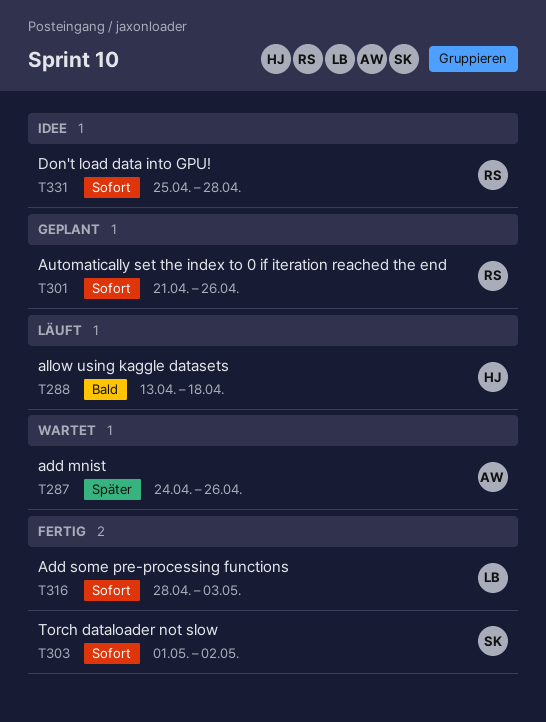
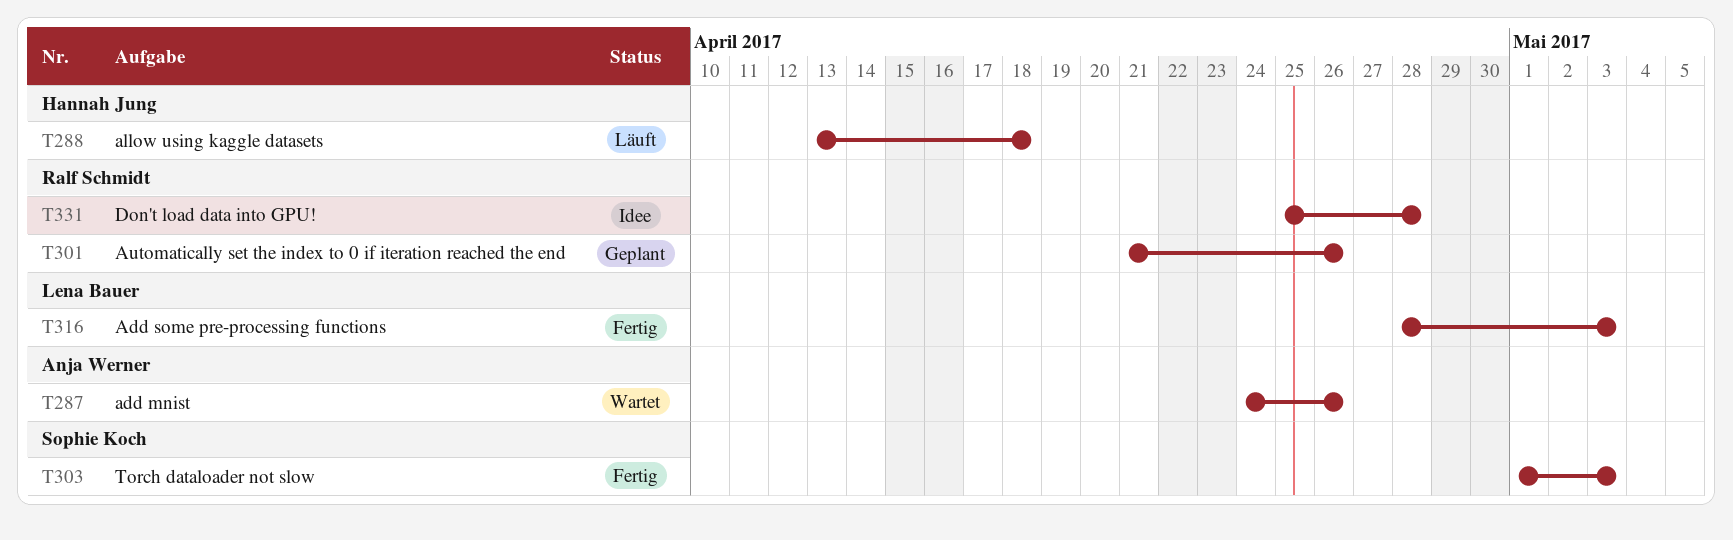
T303, due: May 2 -> May 3

